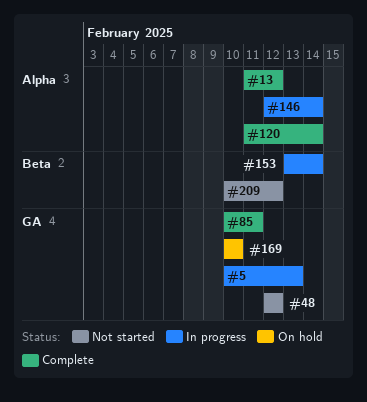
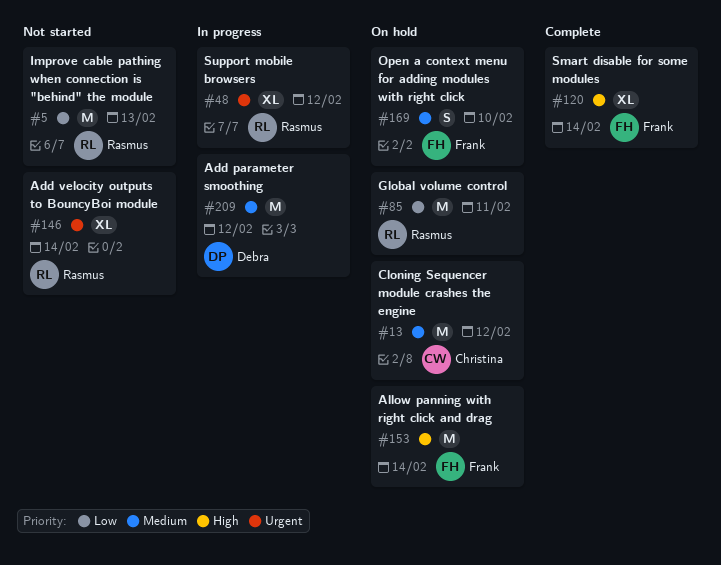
#5, status: In progress -> Not started
#13, status: Complete -> On hold
#48, status: Not started -> In progress
#85, status: Complete -> On hold
#146, status: In progress -> Not started
#153, status: In progress -> On hold
#209, status: Not started -> In progress

